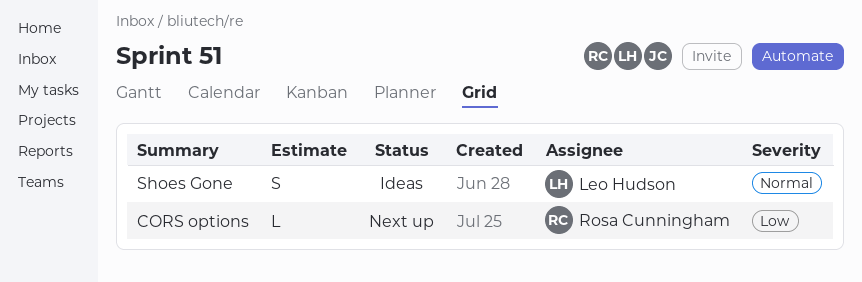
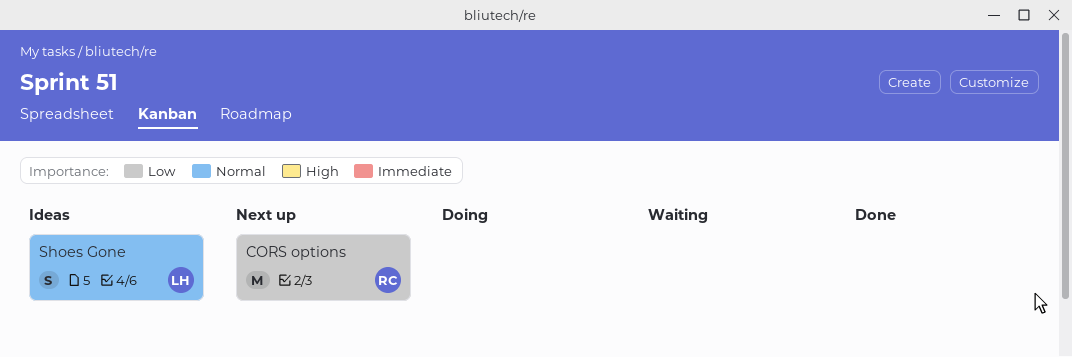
CORS options, estimate: L -> M

